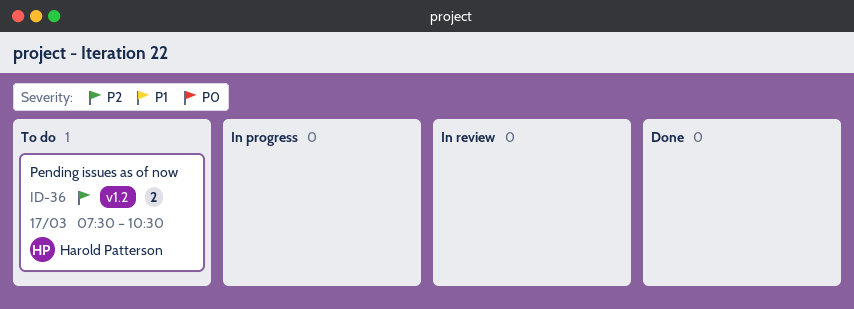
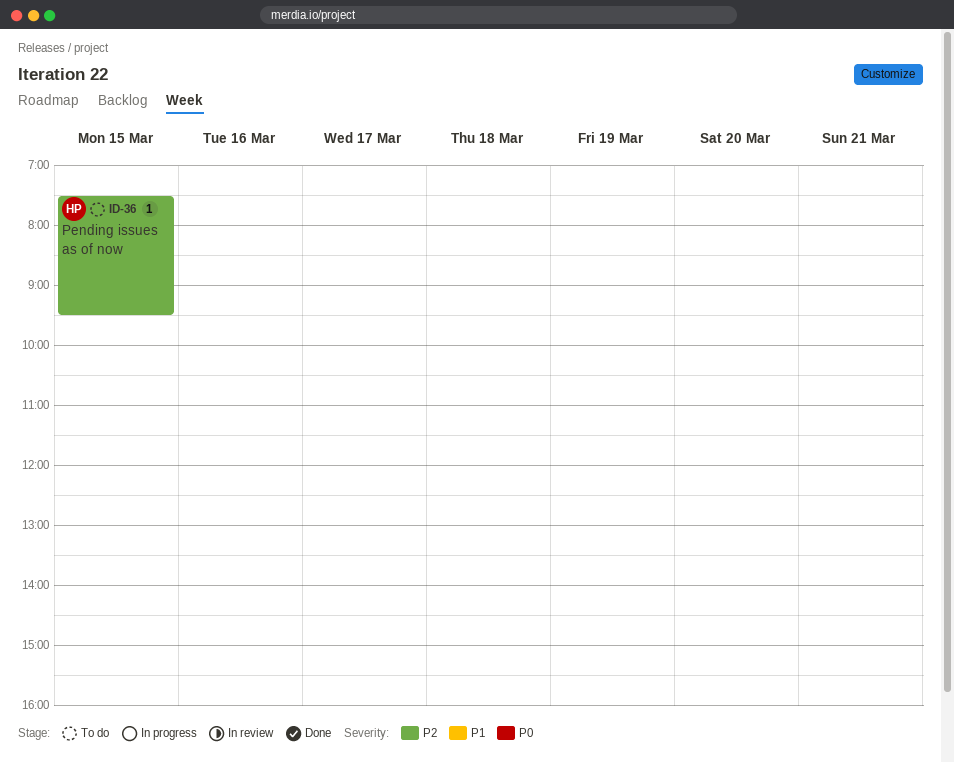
ID-36, estimate: 2 -> 1
ID-36, day: Mar 17 -> Mar 15
ID-36, ends: 10:30 -> 09:30

